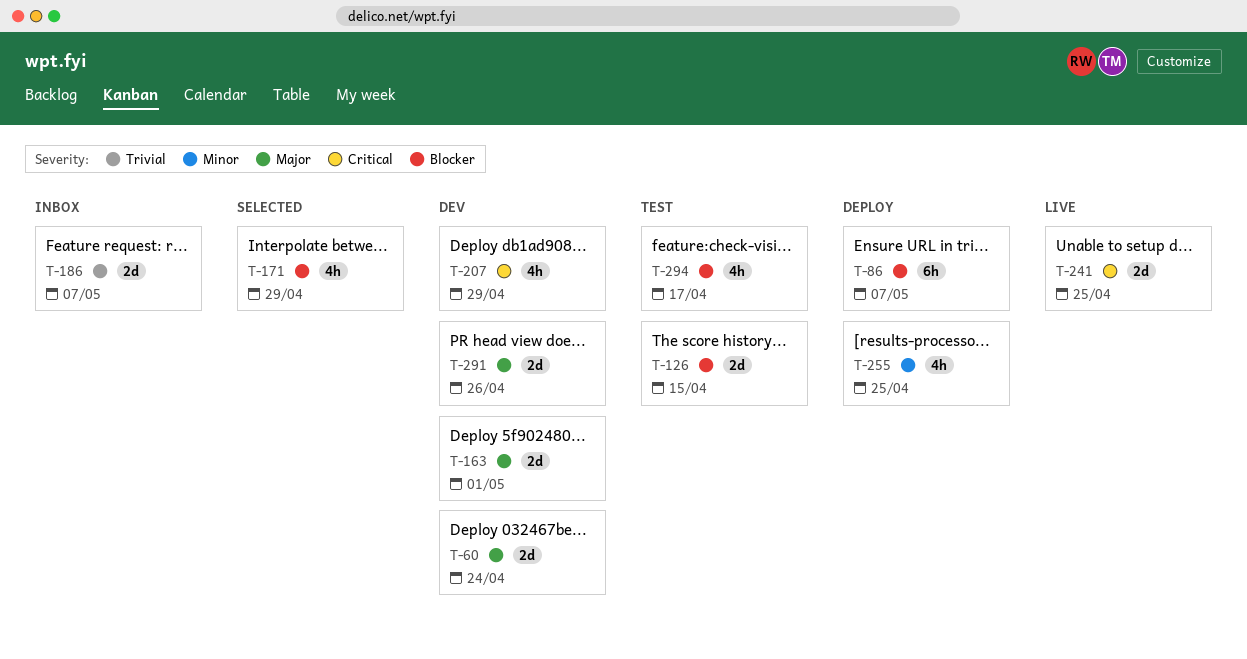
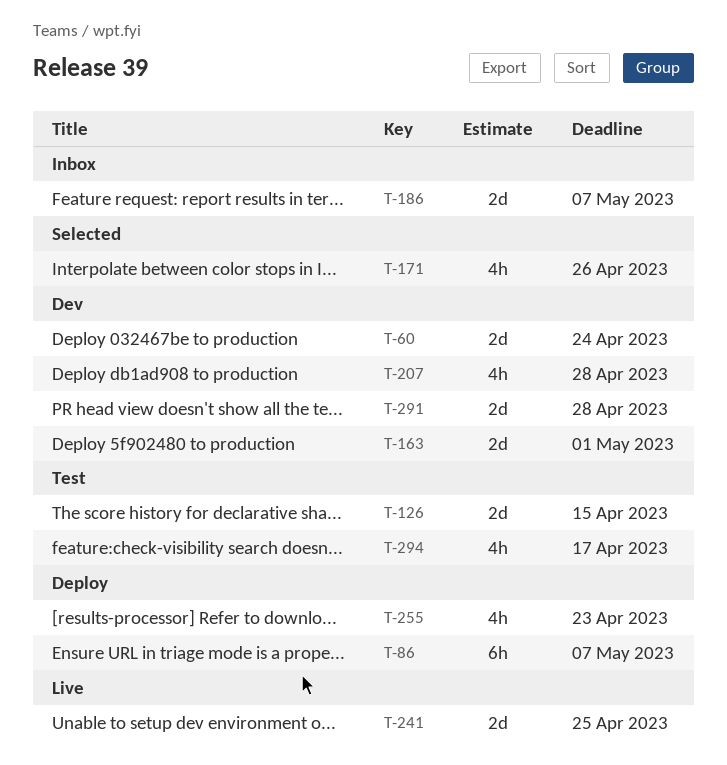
T-171, due: Apr 29 -> Apr 26
T-207, due: Apr 29 -> Apr 28
T-255, due: Apr 25 -> Apr 23
T-291, due: Apr 26 -> Apr 28

